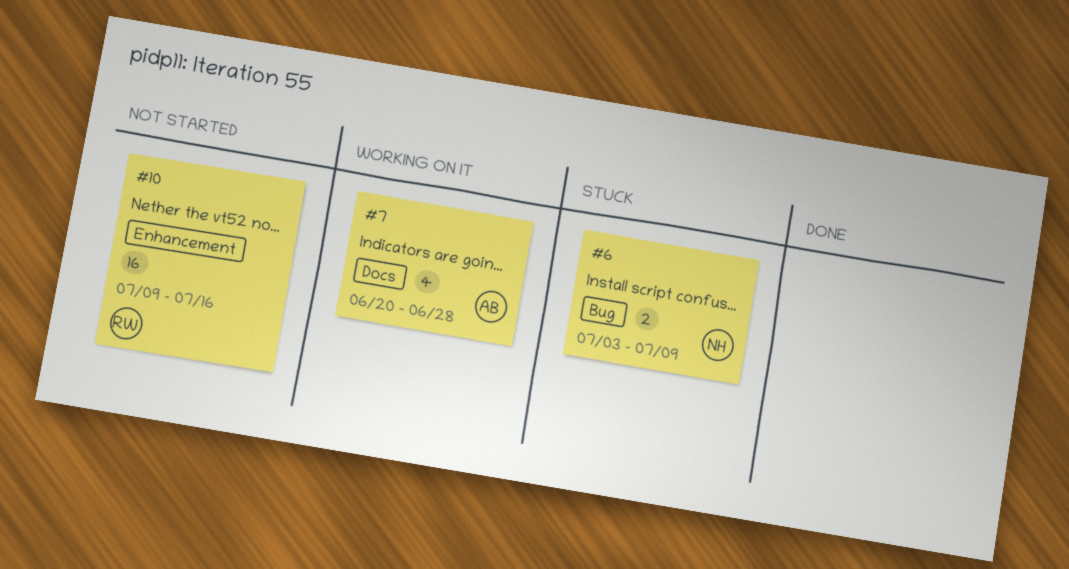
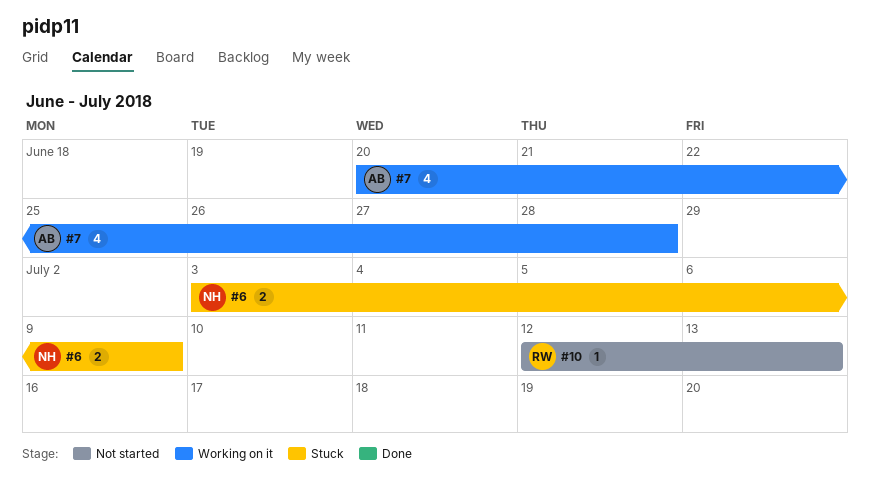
#10, estimate: 16 -> 1
#10, start: Jul 9 -> Jul 12
#10, due: Jul 16 -> Jul 13

